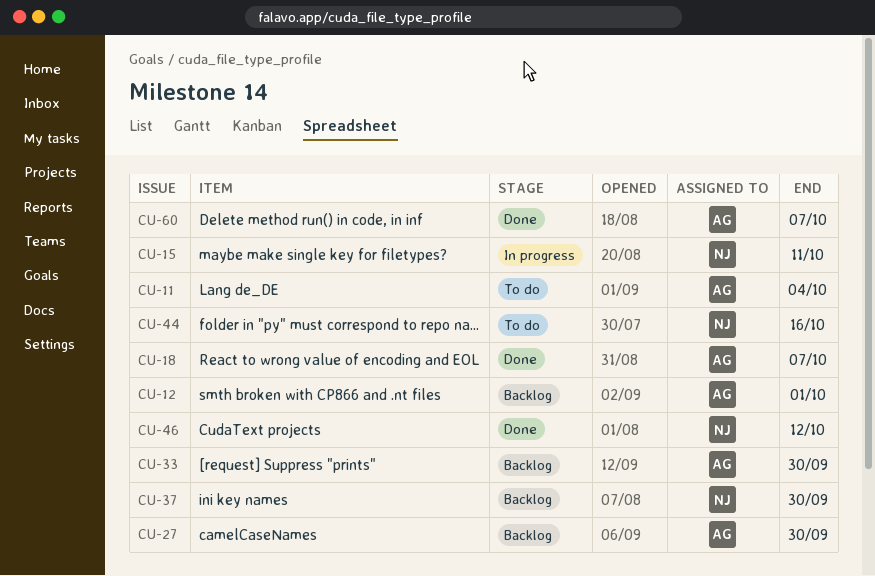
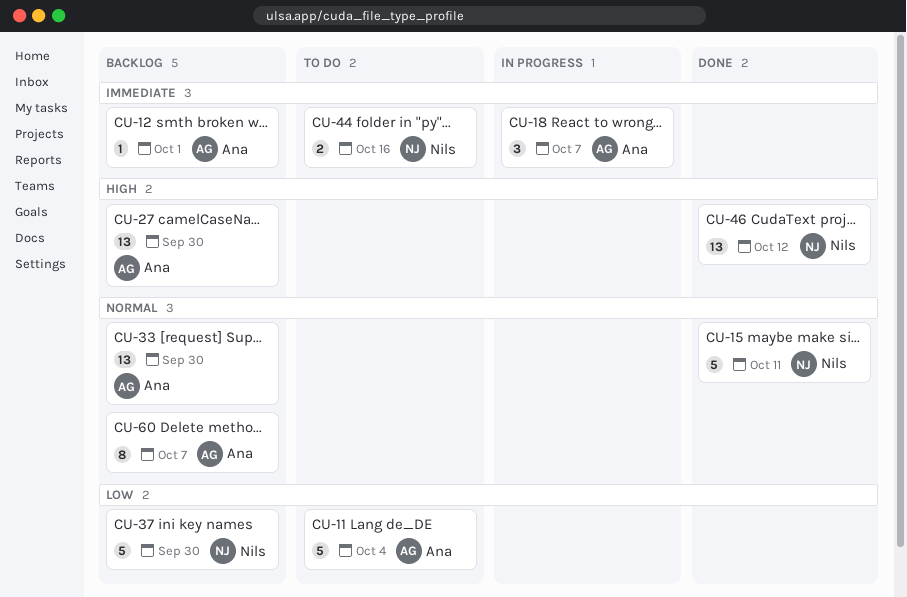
CU-15, status: In progress -> Done
CU-18, status: Done -> In progress
CU-60, status: Done -> Backlog

